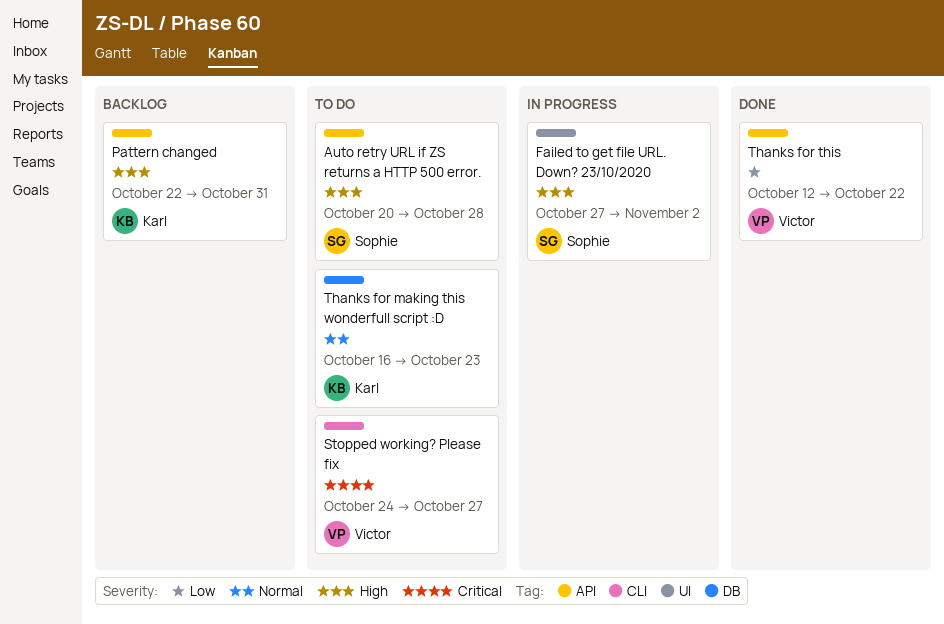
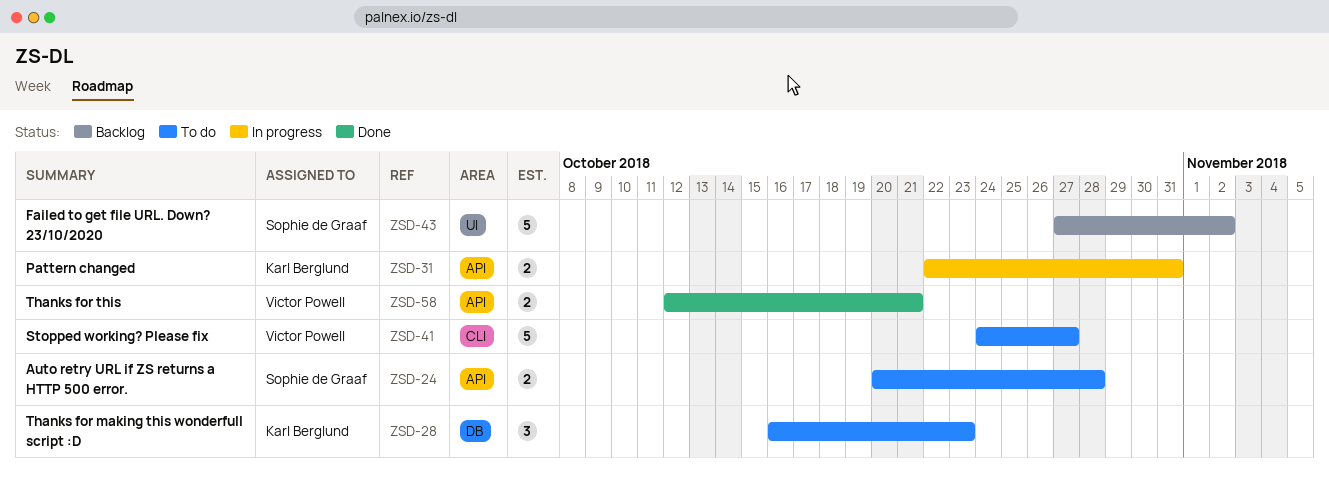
Failed to get file URL. Down? 23/10/2020, status: In progress -> Backlog
Pattern changed, status: Backlog -> In progress
Thanks for this, due: Oct 22 -> Oct 21

